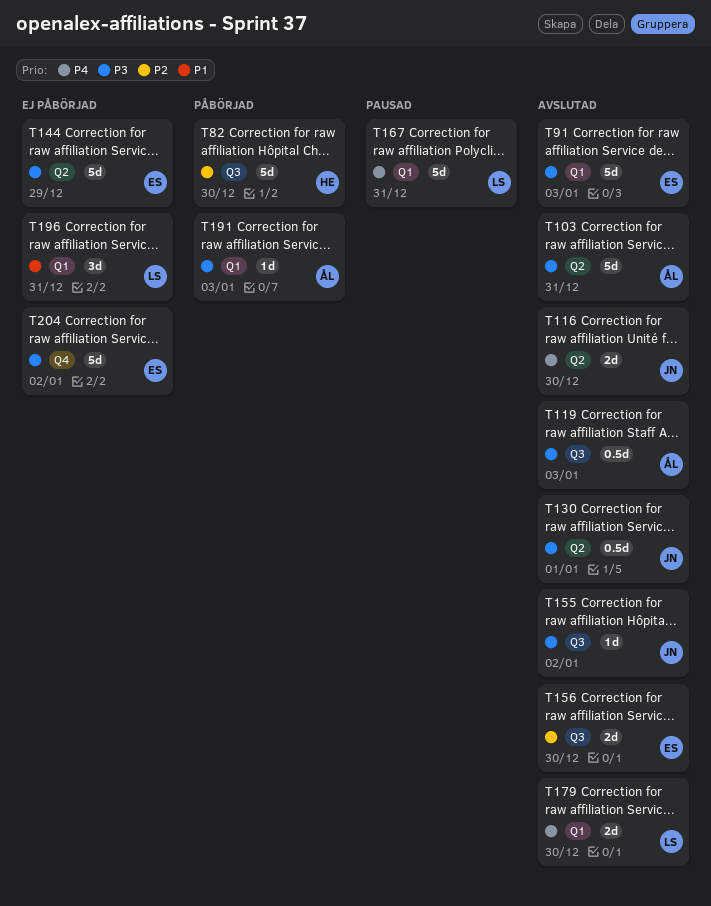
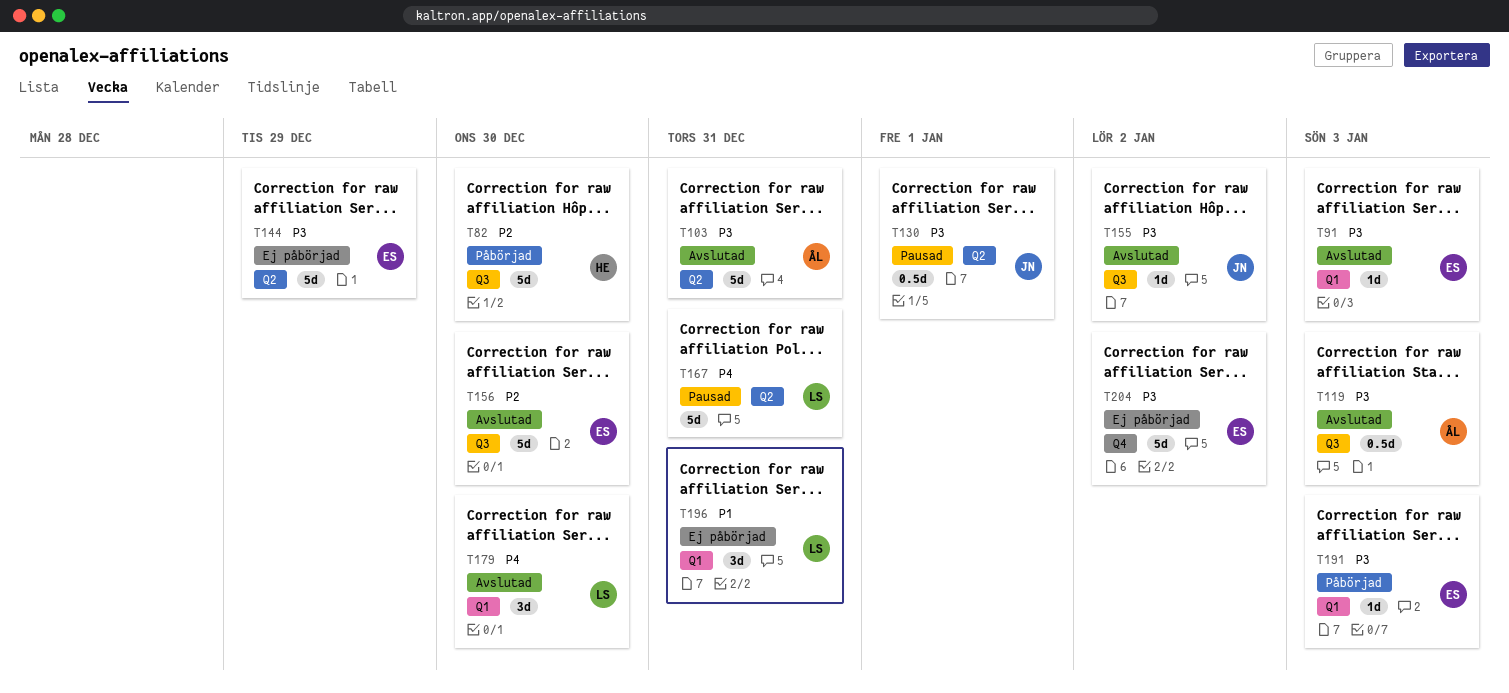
T91, estimate: 5d -> 1d
T116: present -> none
T130, status: Avslutad -> Pausad
T156, estimate: 2d -> 5d
T167, label: Q1 -> Q2
T179, estimate: 2d -> 3d
T191, owner: ÅL -> ES

